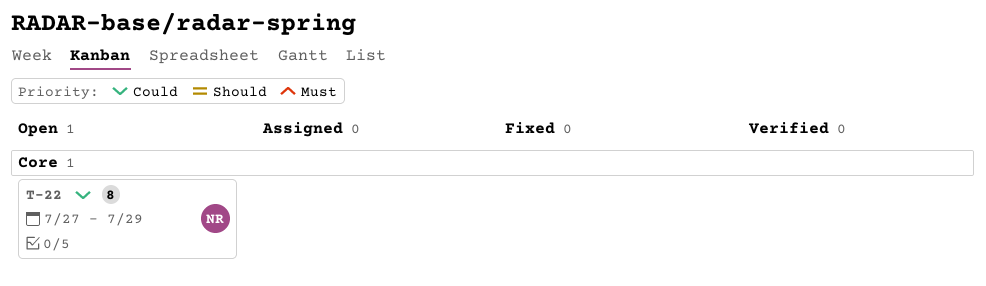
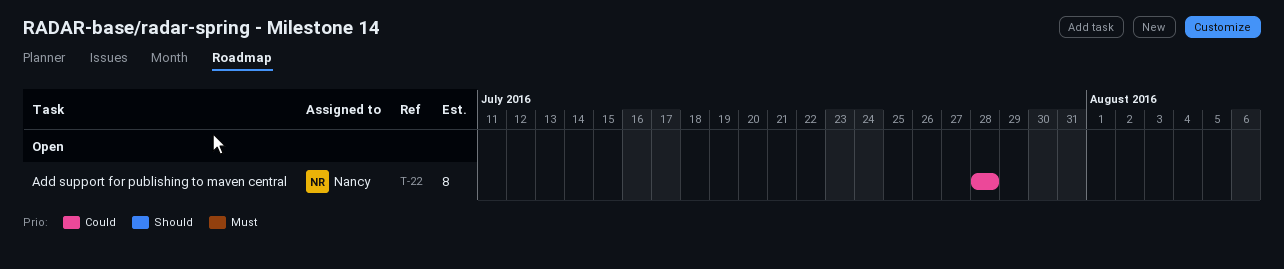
T-22, start: Jul 27 -> Jul 28
T-22, due: Jul 29 -> Jul 28

